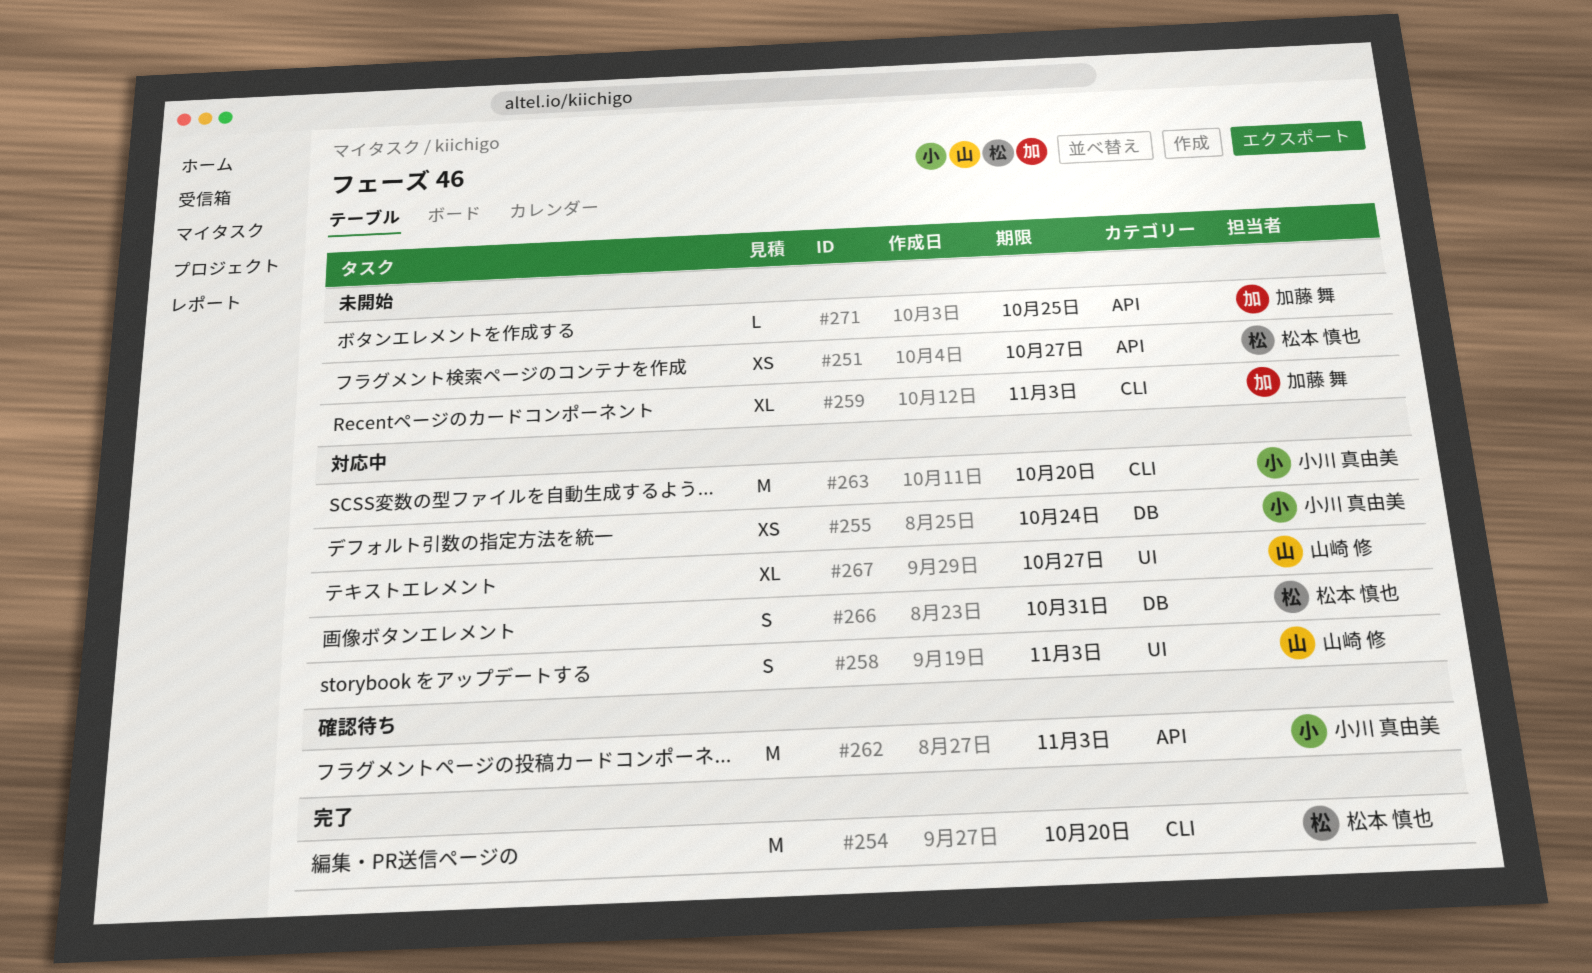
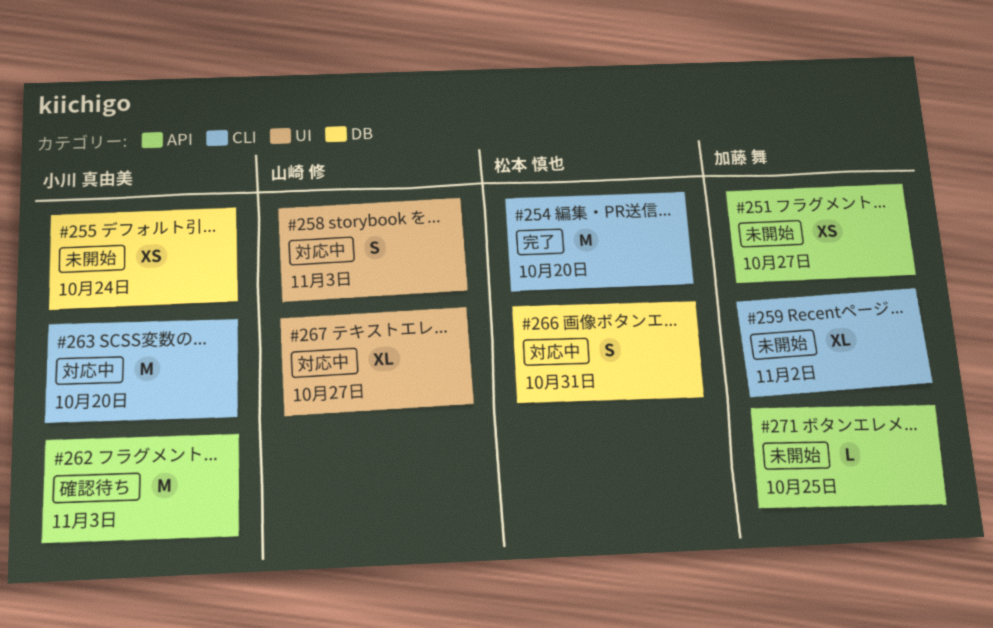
#251, owner: 松本 慎也 -> 加藤 舞
#255, status: 対応中 -> 未開始
#259, due: Nov 3 -> Nov 2

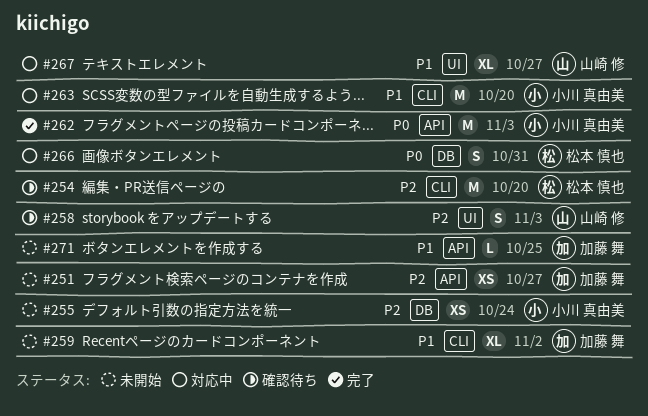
#254, status: 完了 -> 確認待ち
#258, status: 対応中 -> 確認待ち
#262, status: 確認待ち -> 完了

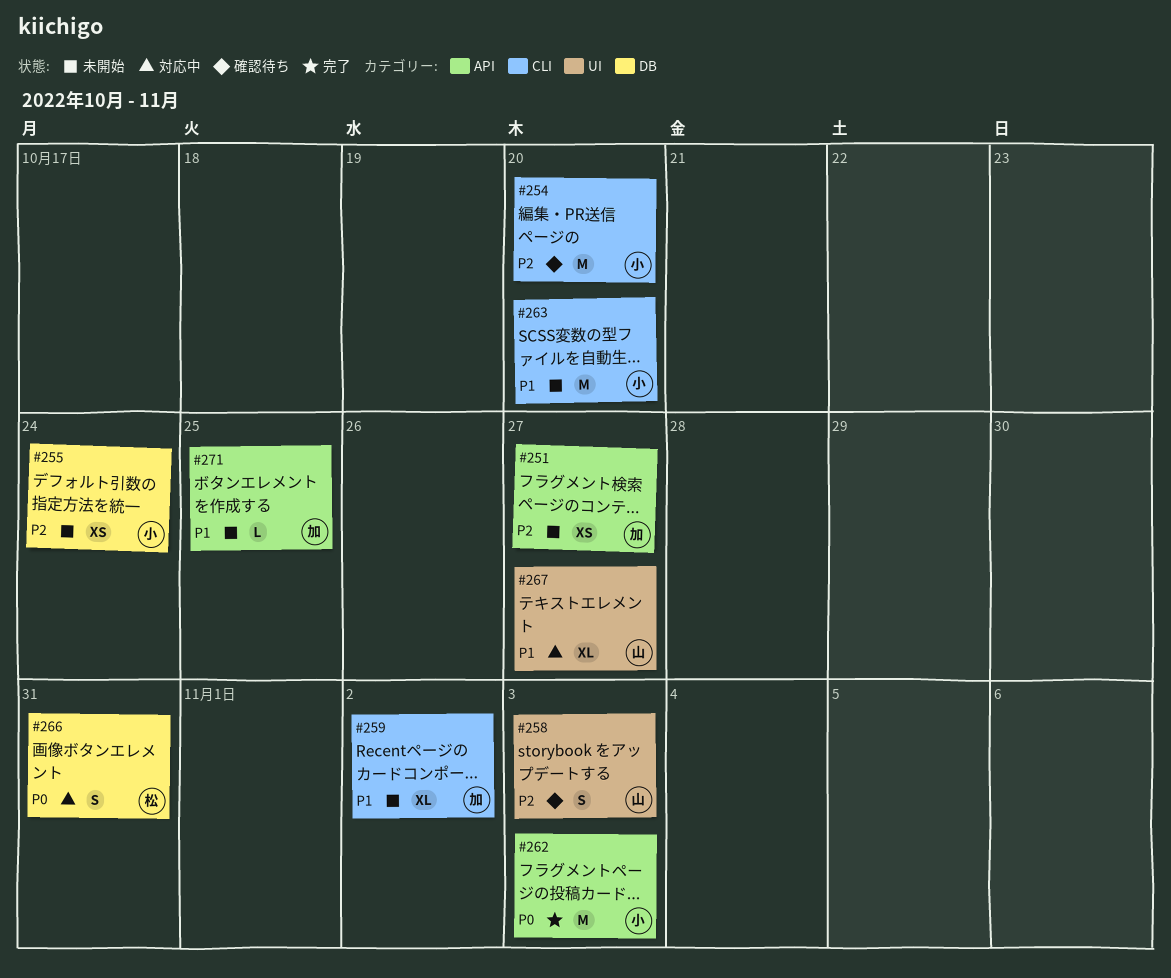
#254, owner: 松本 慎也 -> 小川 真由美
#263, status: 対応中 -> 未開始

